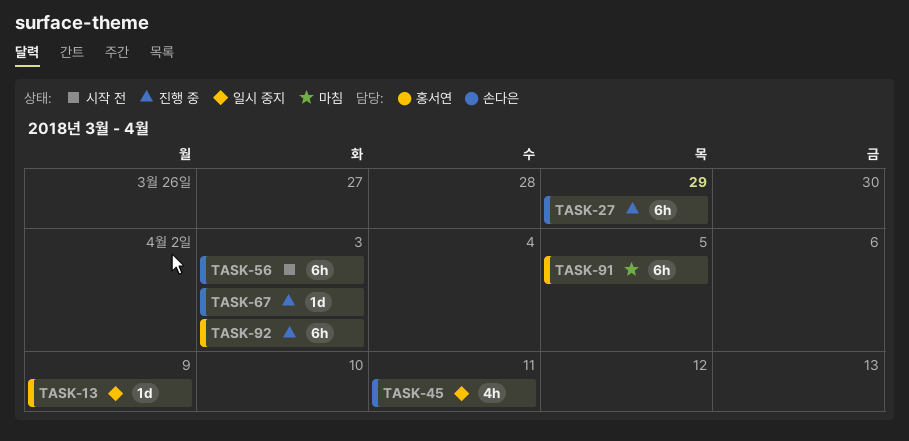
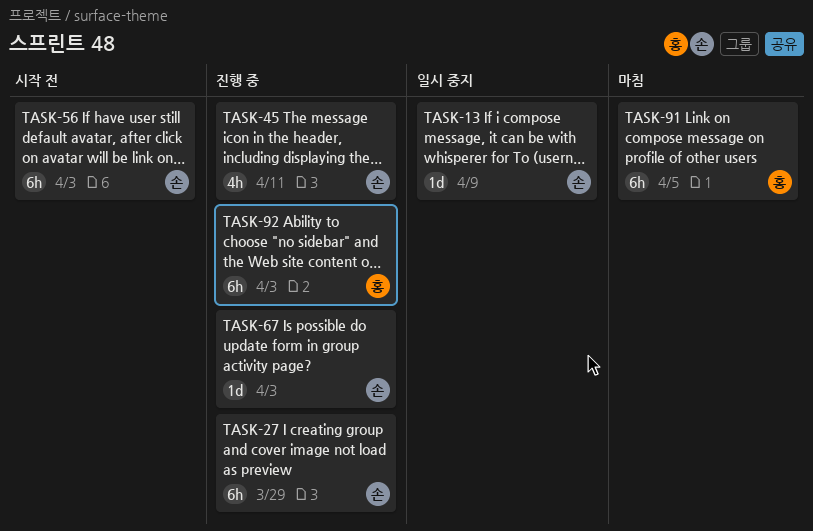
TASK-13, owner: 홍서연 -> 손다은
TASK-45, status: 일시 중지 -> 진행 중

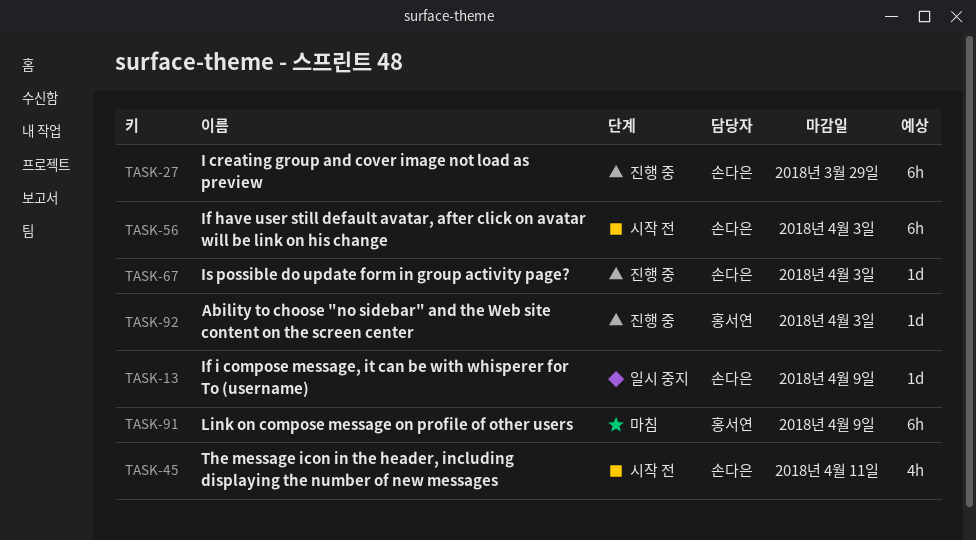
TASK-45, status: 진행 중 -> 시작 전
TASK-91, due: Apr 5 -> Apr 9
TASK-92, estimate: 6h -> 1d

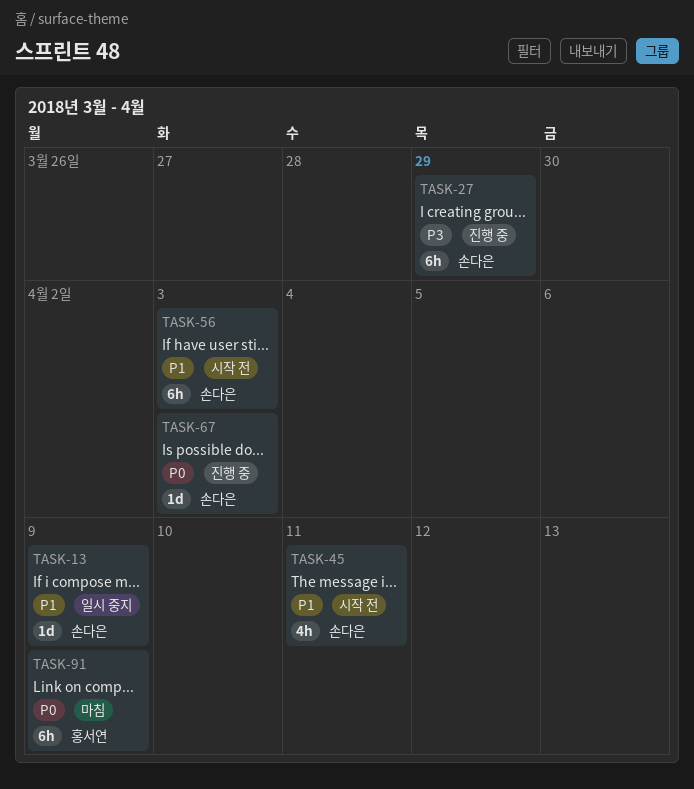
TASK-92: present -> none

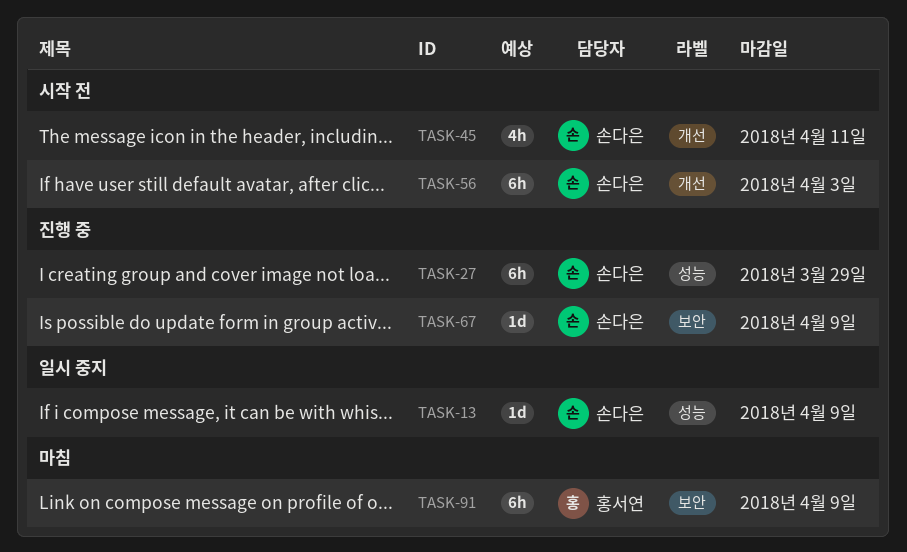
TASK-67, due: Apr 3 -> Apr 9

